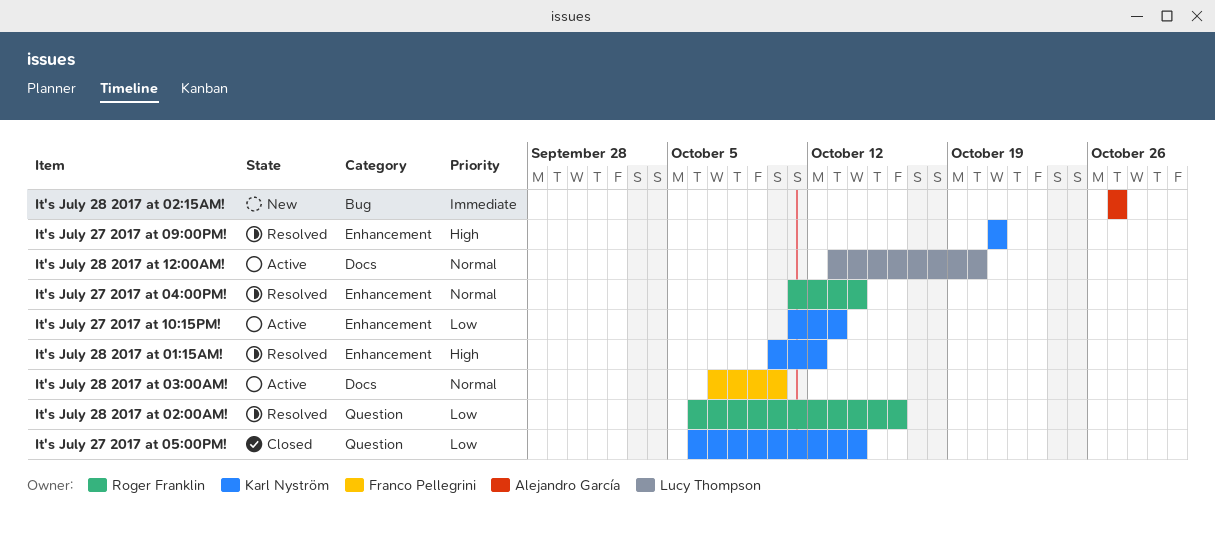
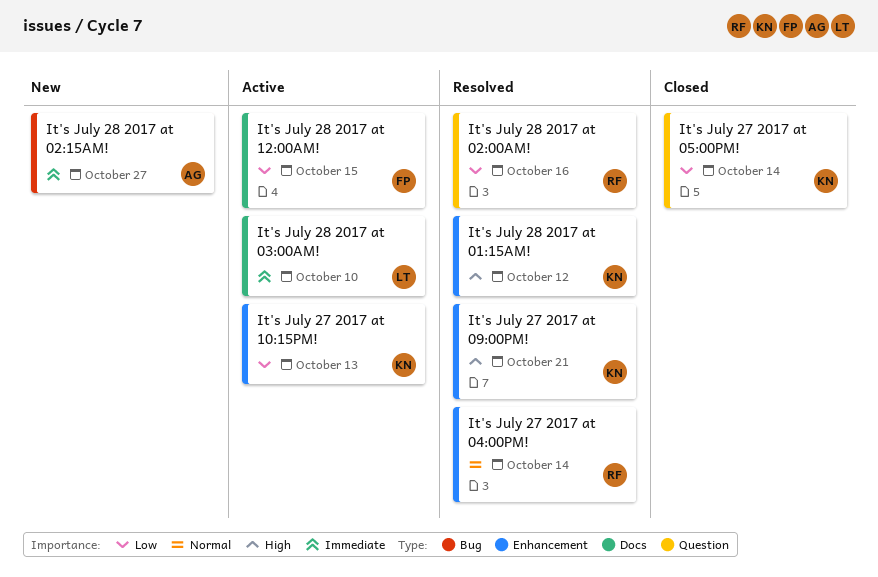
It's July 28 2017 at 03:00AM!, owner: Franco Pellegrini -> Lucy Thompson
It's July 28 2017 at 03:00AM!, priority: Normal -> Immediate
It's July 28 2017 at 12:00AM!, owner: Lucy Thompson -> Franco Pellegrini
It's July 28 2017 at 12:00AM!, priority: Normal -> Low
It's July 28 2017 at 12:00AM!, due: Oct 20 -> Oct 15

